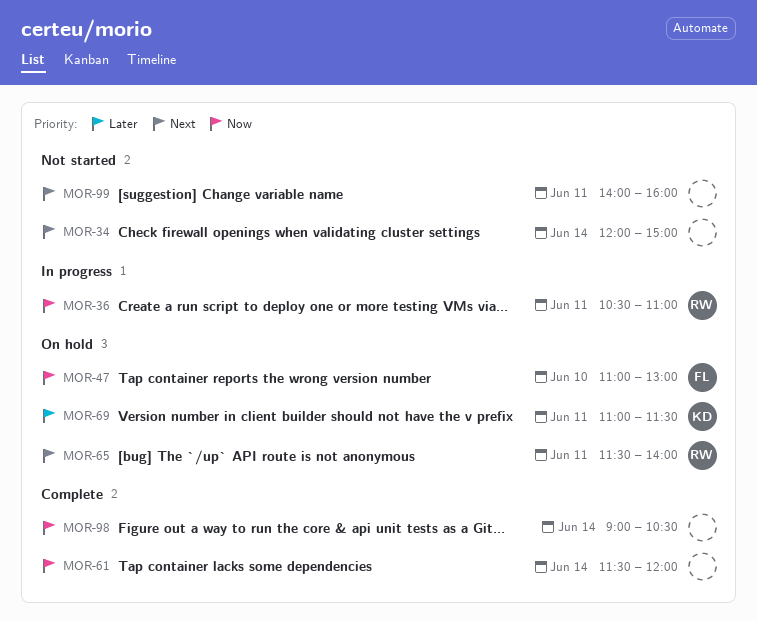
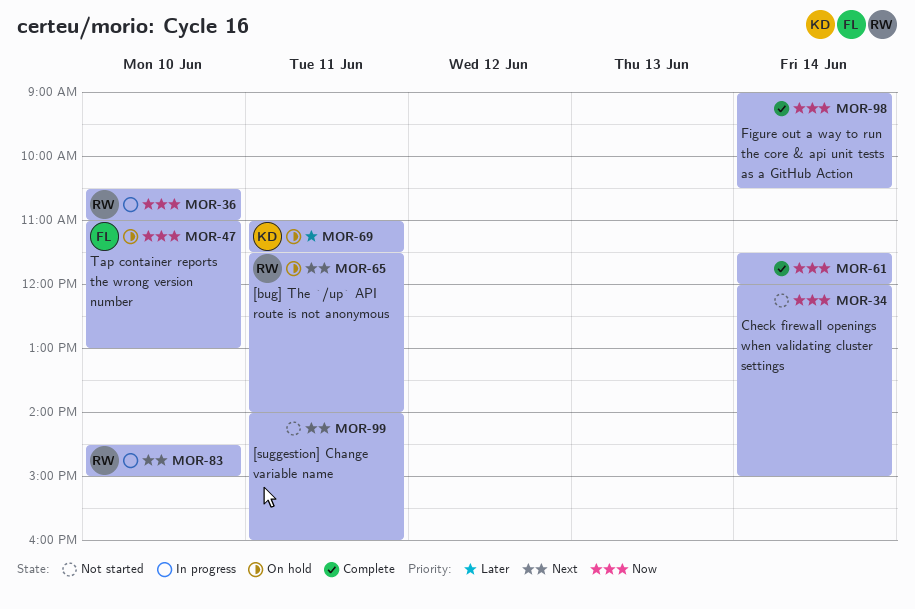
MOR-34, priority: Next -> Now
MOR-36, day: Jun 11 -> Jun 10
MOR-83: none -> present

